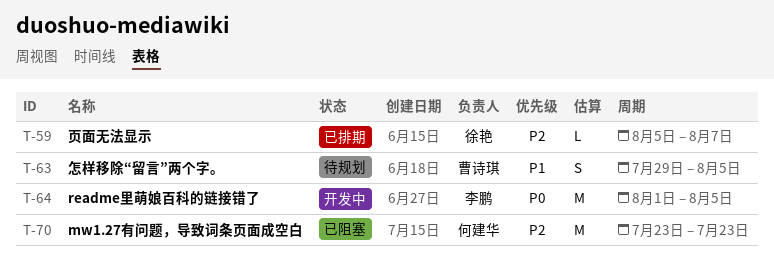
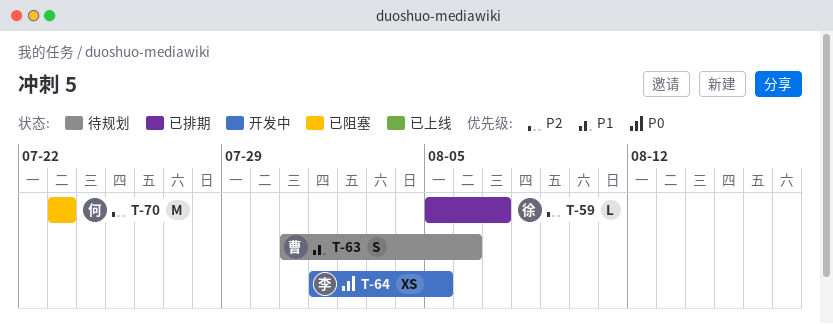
T-63, start: Jul 29 -> Jul 31
T-63, due: Aug 5 -> Aug 6
T-64, estimate: M -> XS

